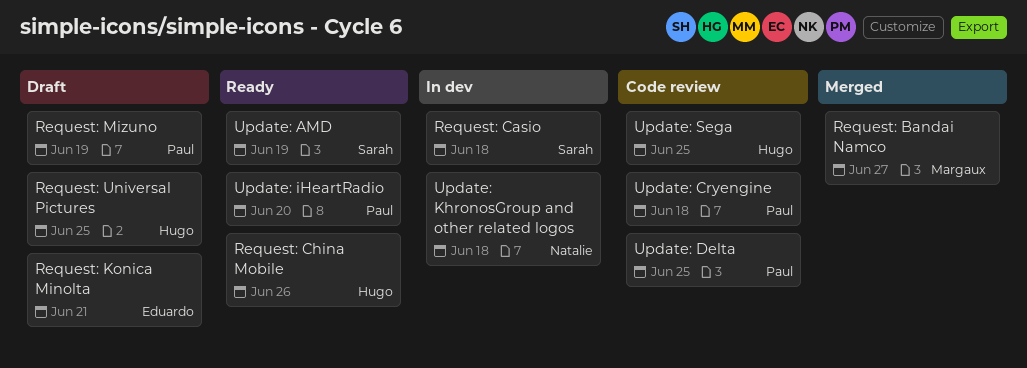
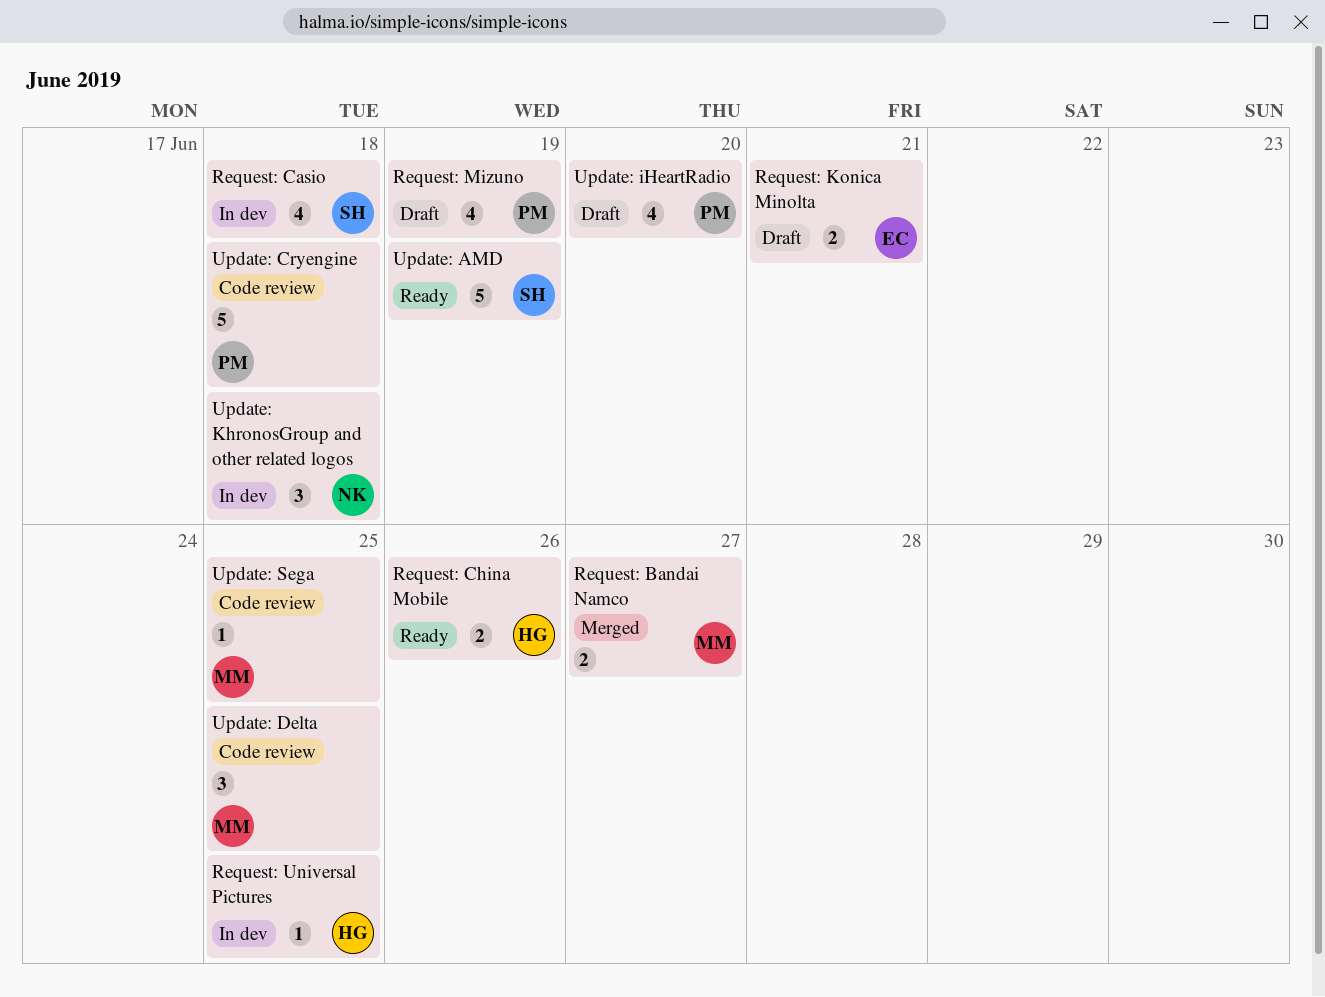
Request: Universal Pictures, status: Draft -> In dev
Update: Delta, owner: Paul -> Margaux
Update: iHeartRadio, status: Ready -> Draft
Update: Sega, owner: Hugo -> Margaux

